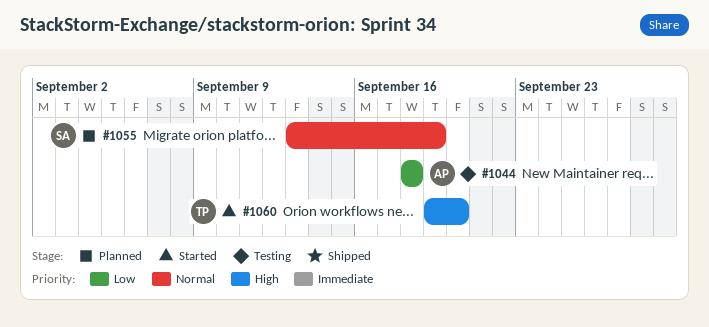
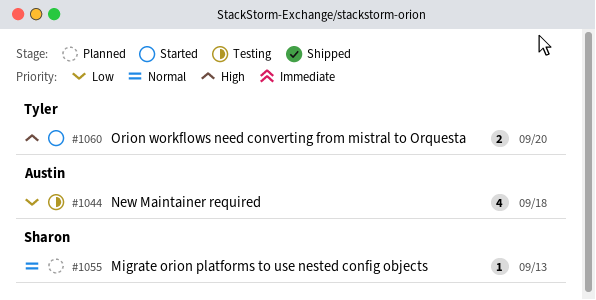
#1055, due: Sep 19 -> Sep 13

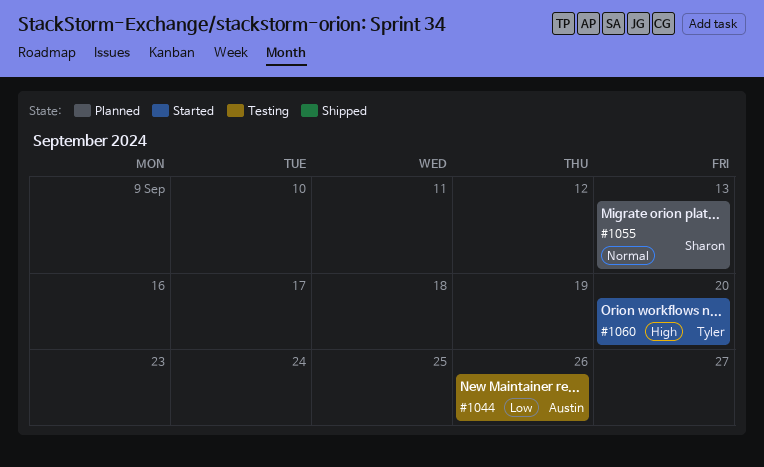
#1044, due: Sep 18 -> Sep 26

